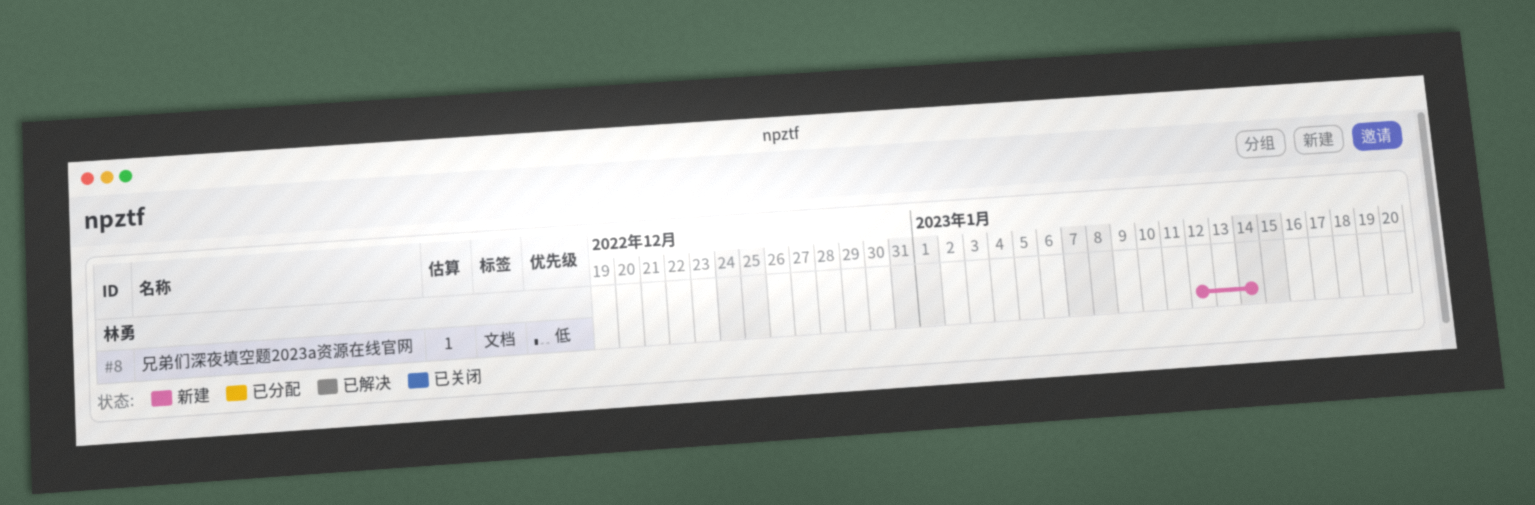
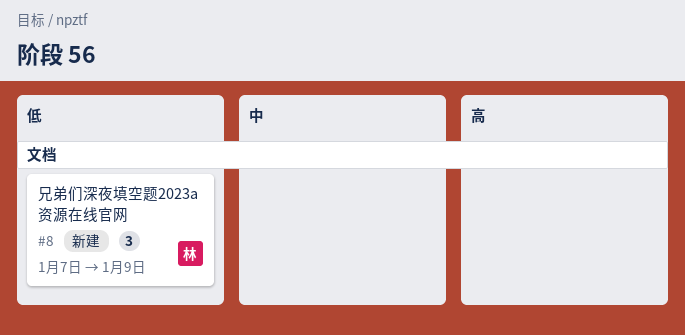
#8, estimate: 1 -> 3
#8, start: Jan 12 -> Jan 7
#8, due: Jan 14 -> Jan 9

